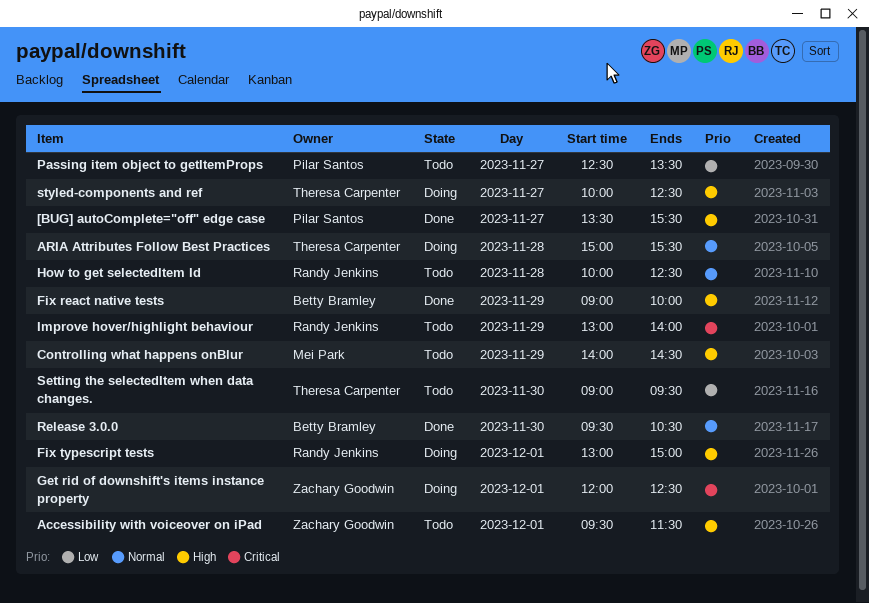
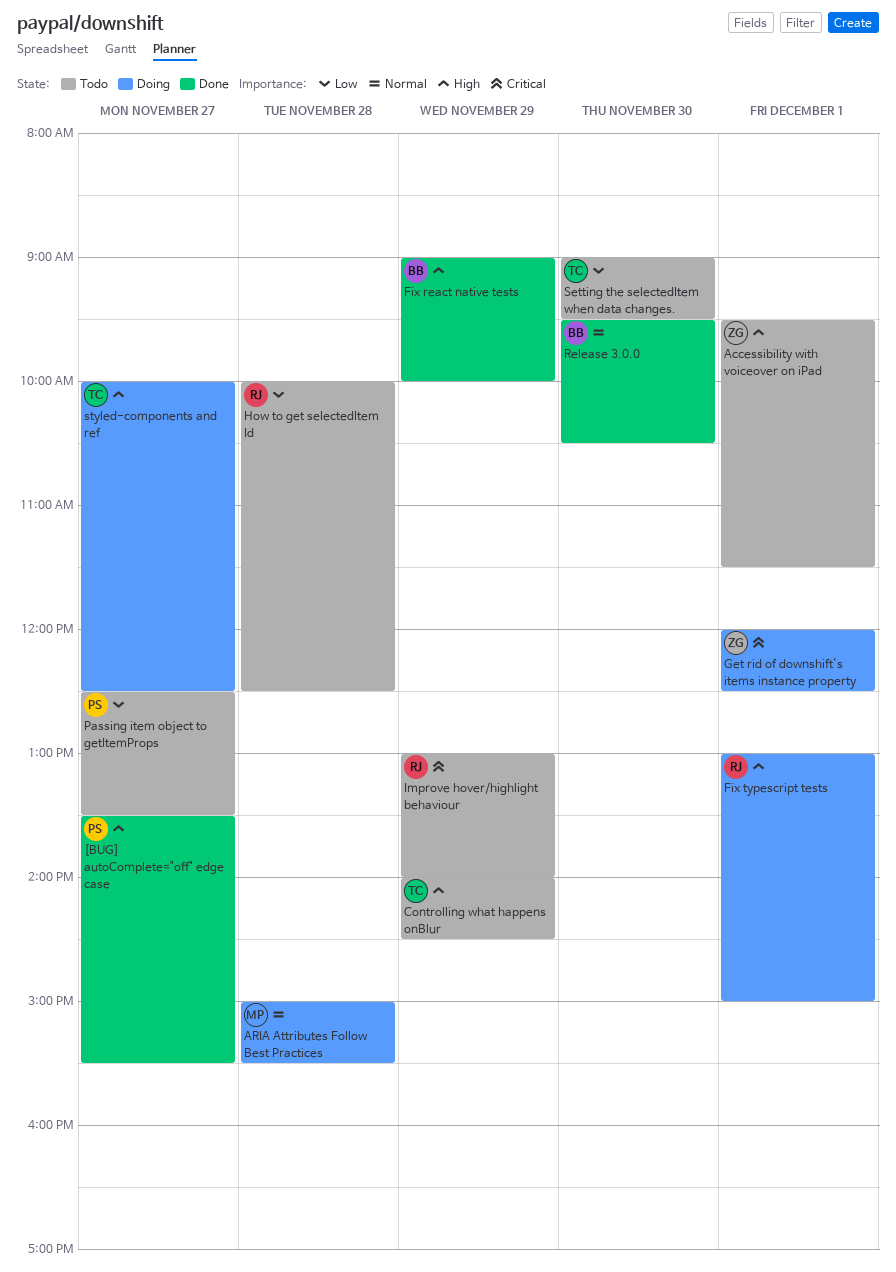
ARIA Attributes Follow Best Practices, owner: Theresa Carpenter -> Mei Park
Controlling what happens onBlur, owner: Mei Park -> Theresa Carpenter
How to get selectedItem Id, priority: Normal -> Low

